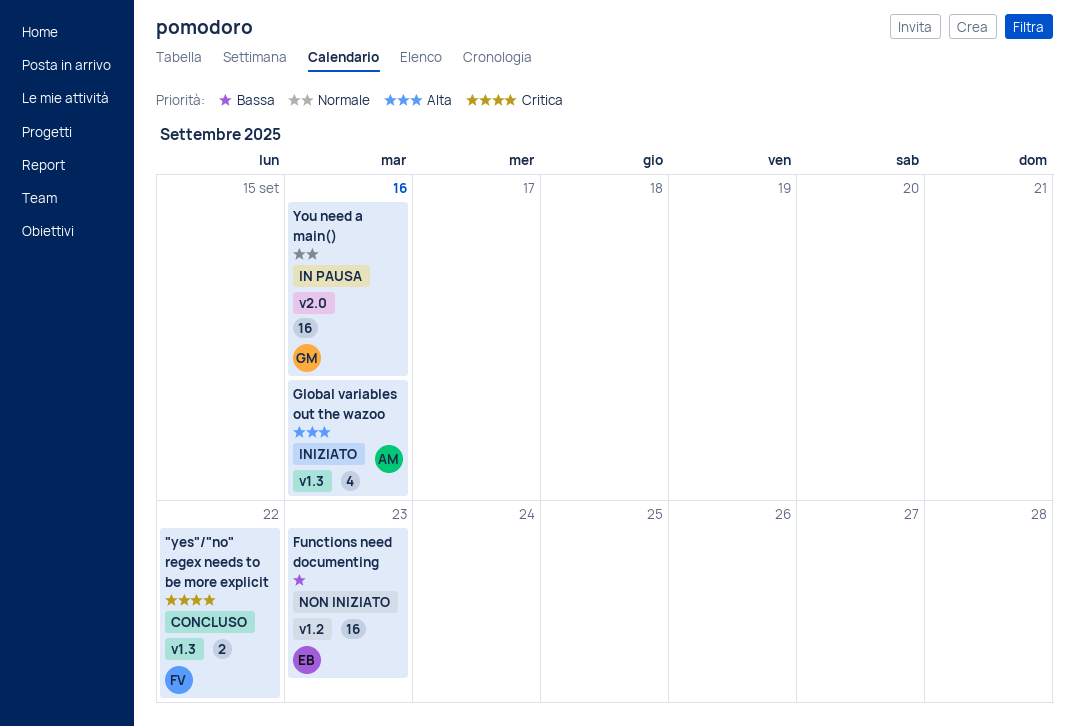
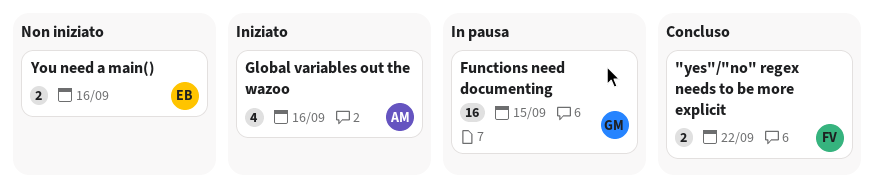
Functions need documenting, status: Non iniziato -> In pausa
Functions need documenting, owner: EB -> GM
Functions need documenting, due: Sep 23 -> Sep 15
You need a main(), status: In pausa -> Non iniziato
You need a main(), owner: GM -> EB
You need a main(), estimate: 16 -> 2

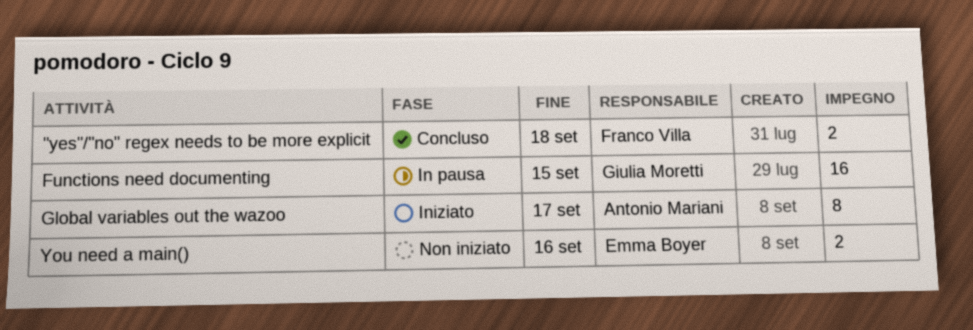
"yes"/"no" regex needs to be more explicit, due: Sep 22 -> Sep 18
Global variables out the wazoo, estimate: 4 -> 8
Global variables out the wazoo, due: Sep 16 -> Sep 17

